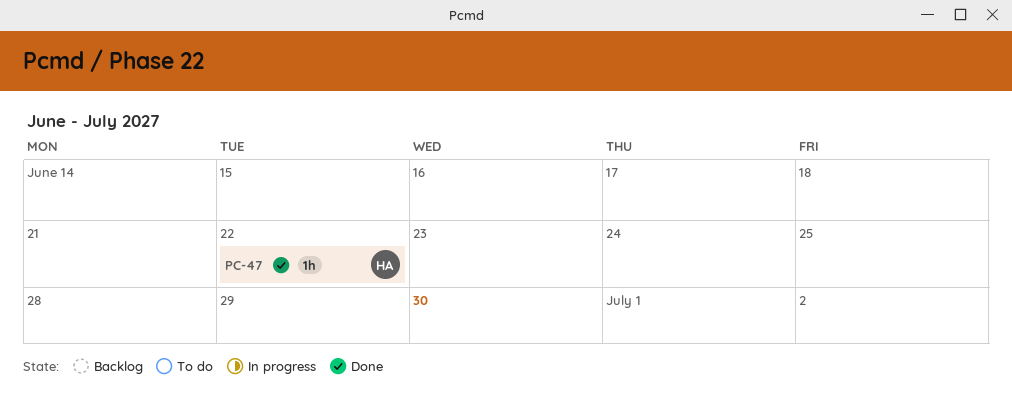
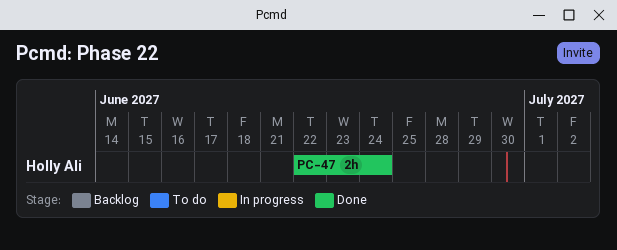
PC-47, estimate: 1h -> 2h
PC-47, due: Jun 22 -> Jun 24

